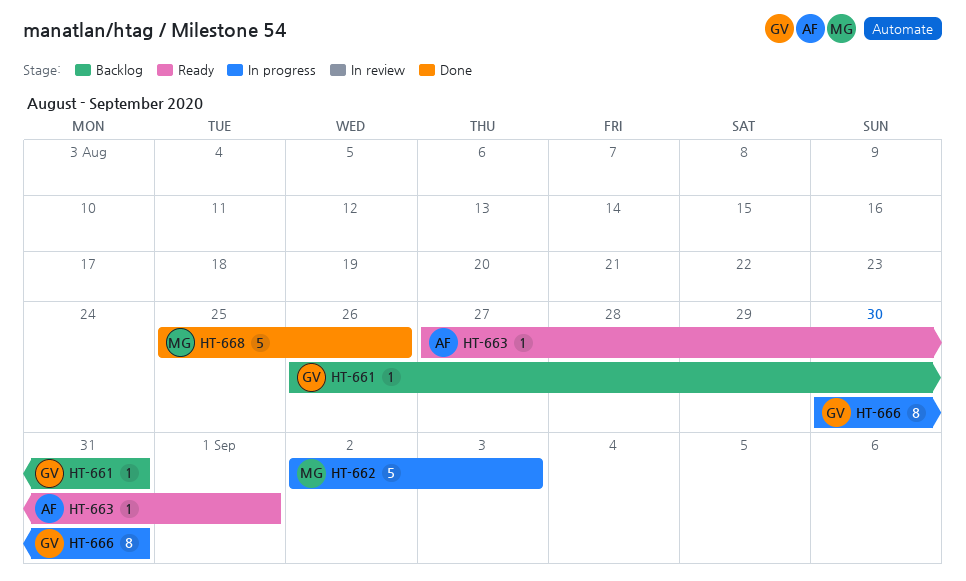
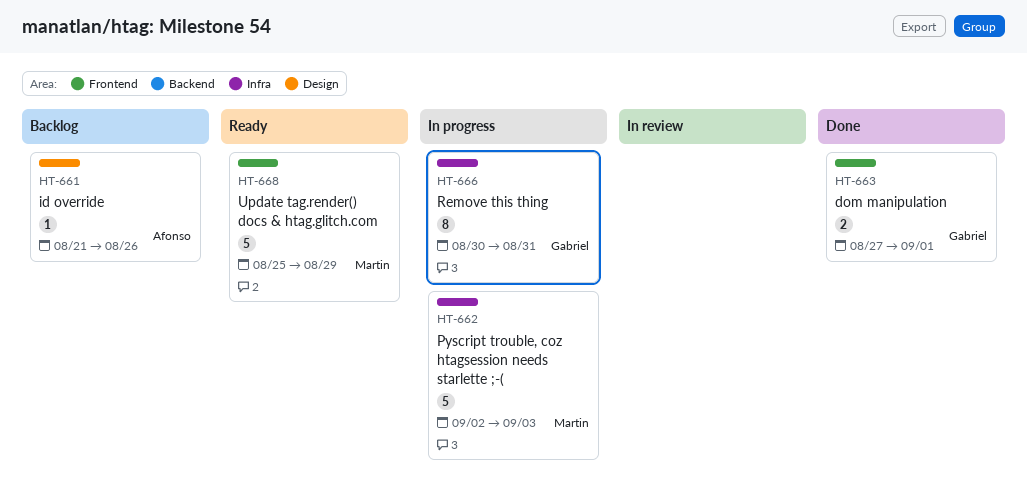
HT-661, owner: Gabriel -> Afonso
HT-661, start: Aug 26 -> Aug 21
HT-661, due: Aug 31 -> Aug 26
HT-663, status: Ready -> Done
HT-663, owner: Afonso -> Gabriel
HT-663, estimate: 1 -> 2
HT-668, status: Done -> Ready
HT-668, due: Aug 26 -> Aug 29

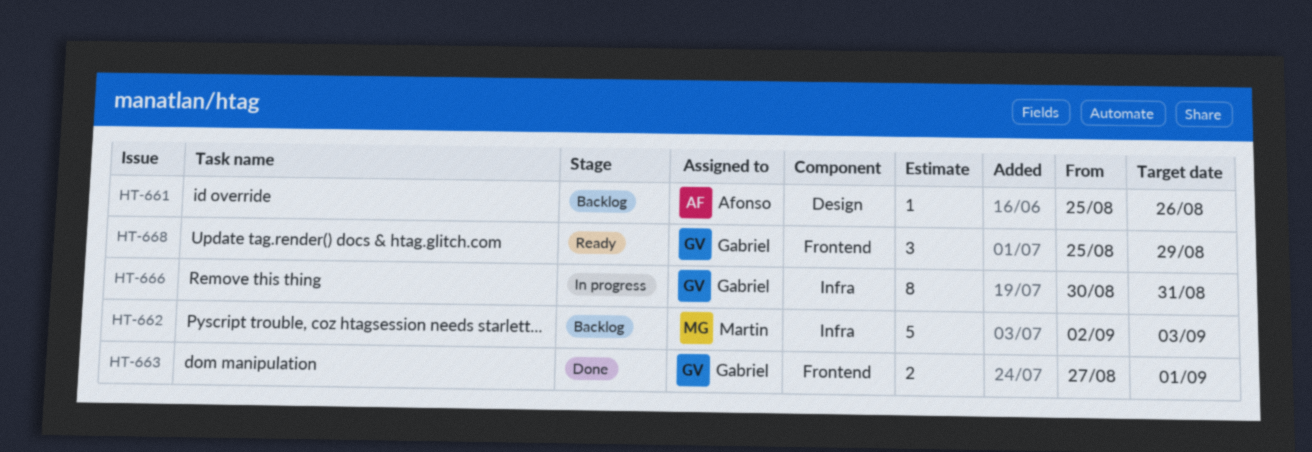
HT-661, start: Aug 21 -> Aug 25
HT-662, status: In progress -> Backlog
HT-668, owner: Martin -> Gabriel
HT-668, estimate: 5 -> 3

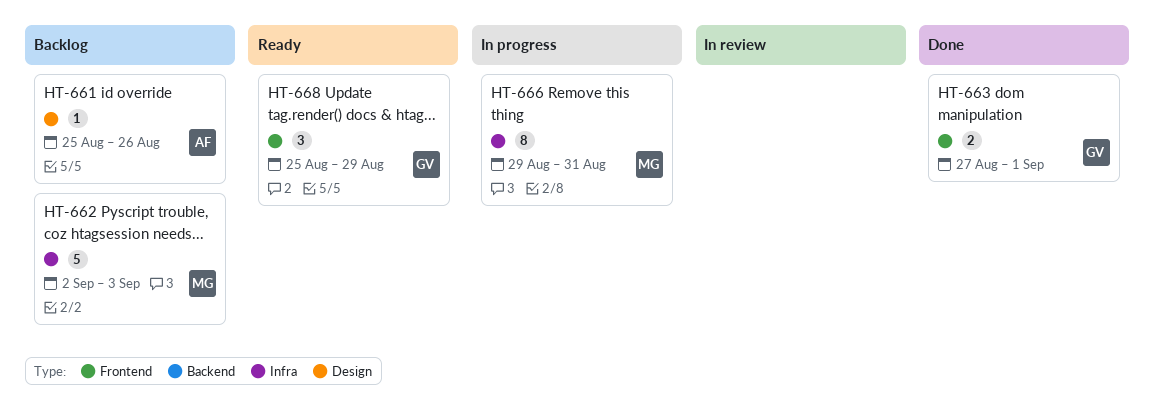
HT-666, owner: Gabriel -> Martin
HT-666, start: Aug 30 -> Aug 29

